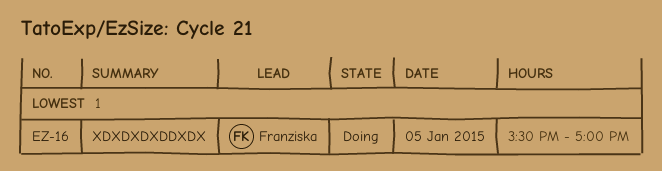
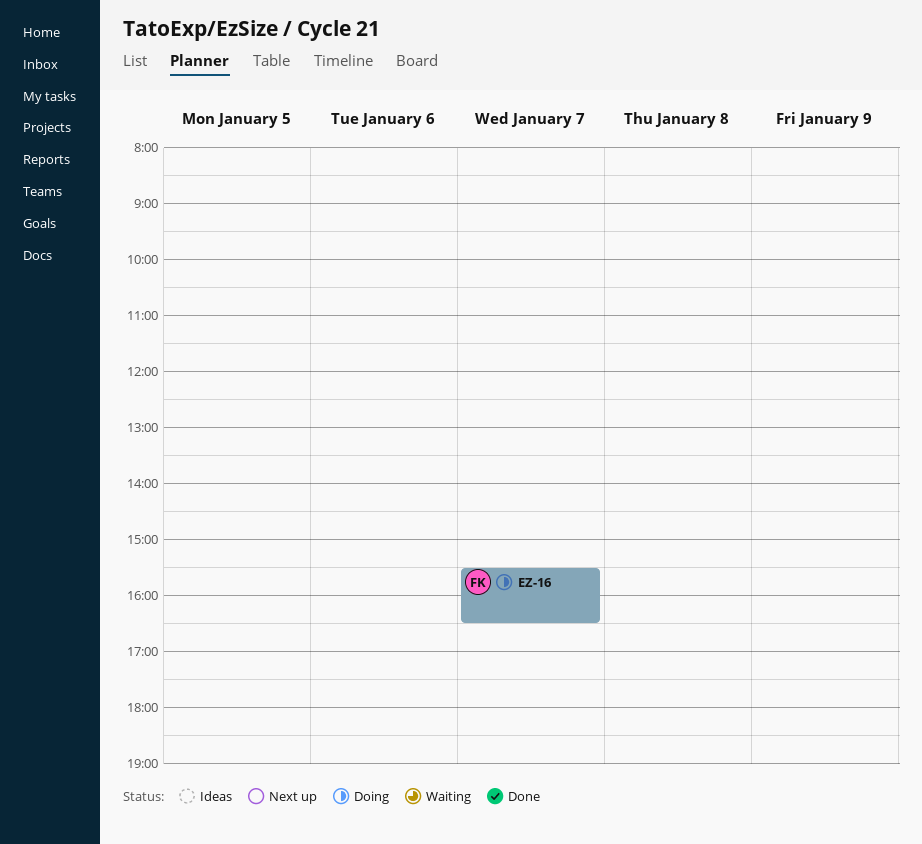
EZ-16, day: Jan 5 -> Jan 7
EZ-16, ends: 17:00 -> 16:30

